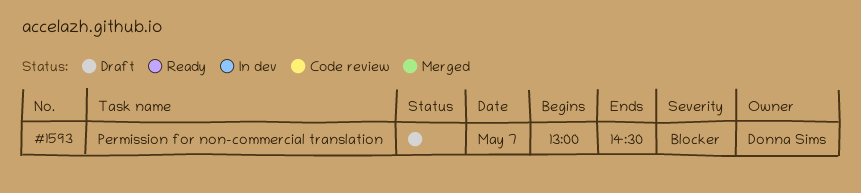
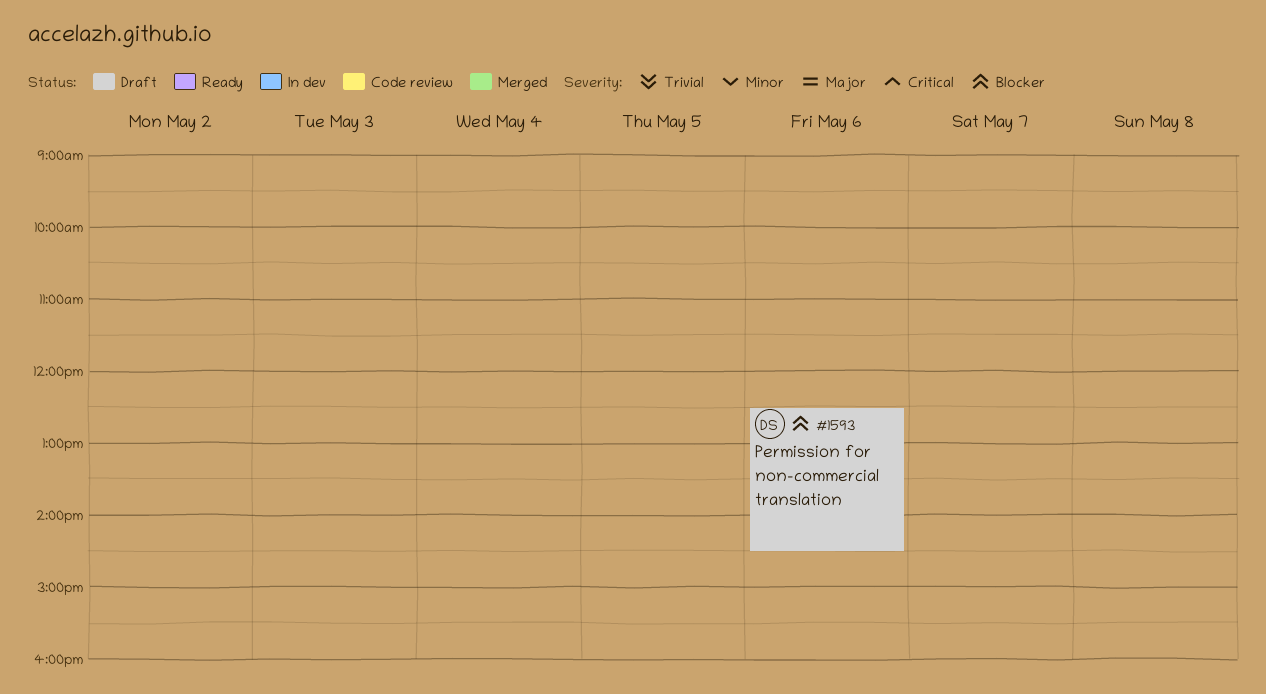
#1593, day: May 7 -> May 6
#1593, begins: 13:00 -> 12:30

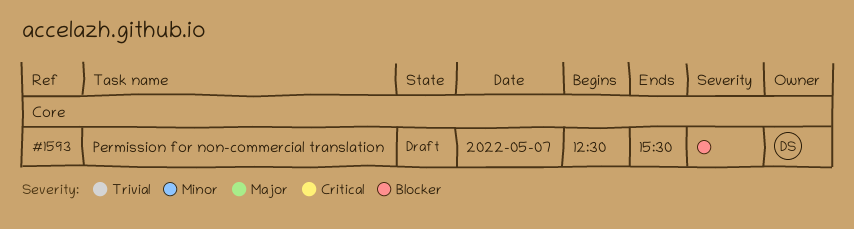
#1593, day: May 6 -> May 7
#1593, ends: 14:30 -> 15:30

